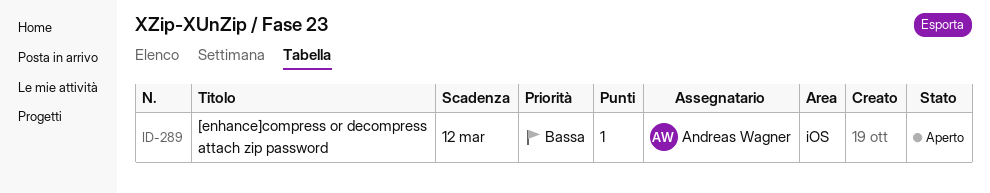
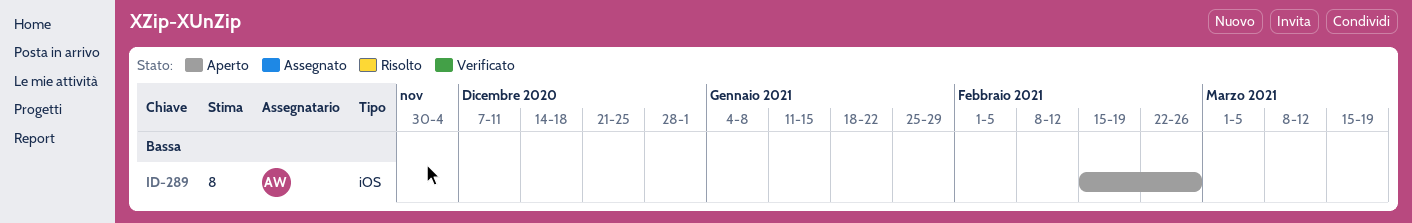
ID-289, estimate: 1 -> 8
ID-289, due: Mar 12 -> Feb 26

